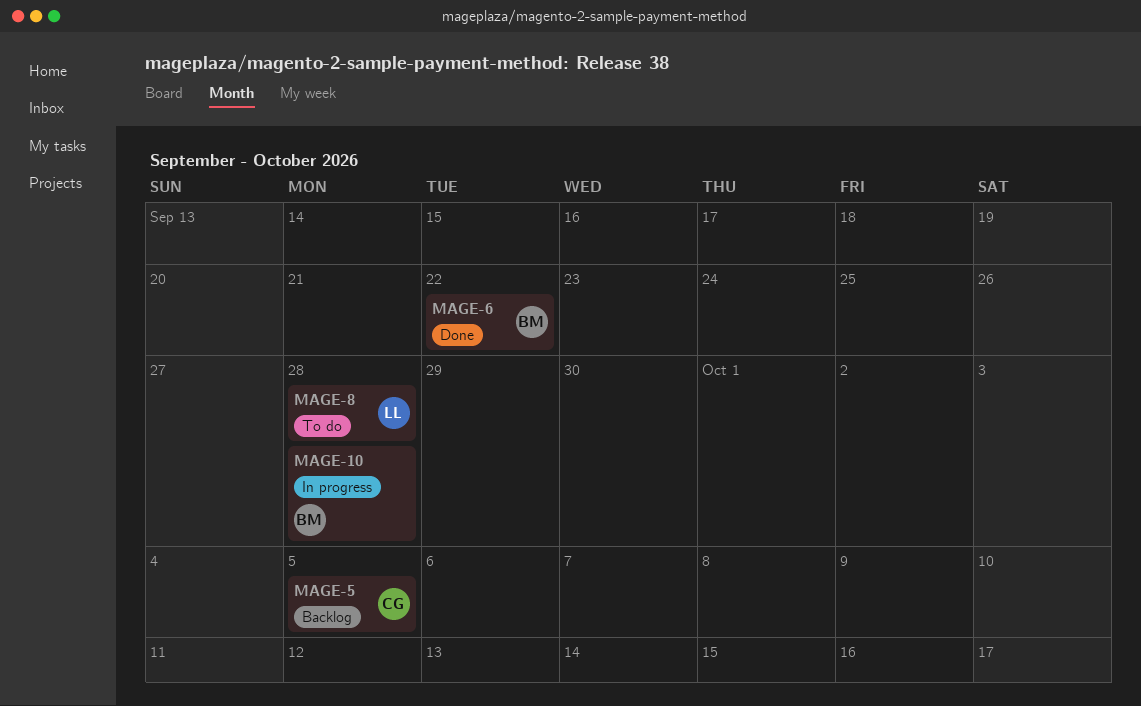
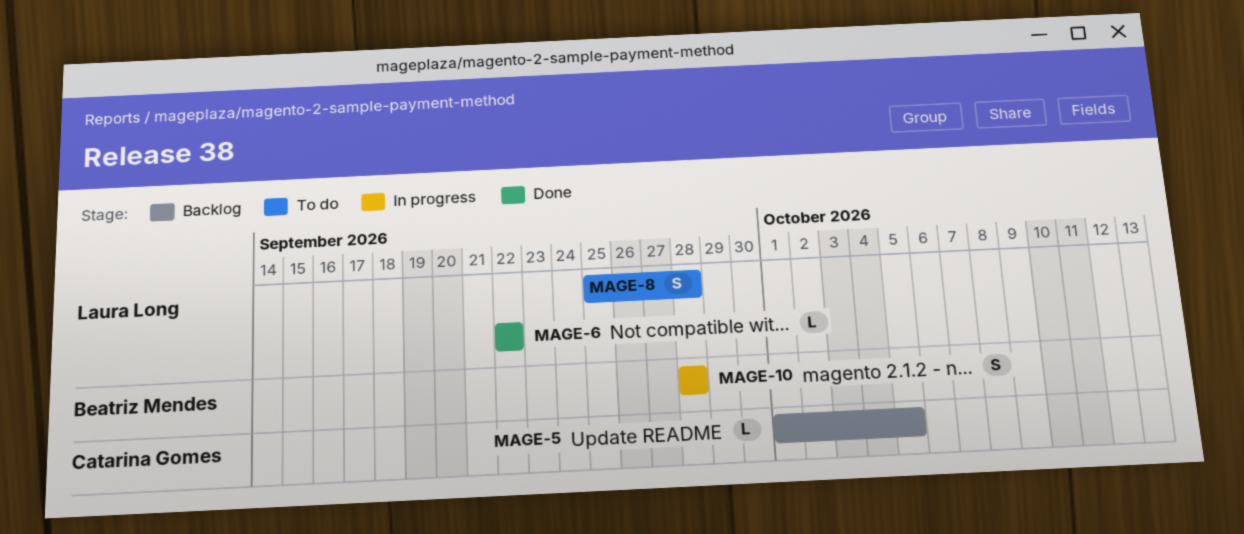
MAGE-6, owner: Beatriz Mendes -> Laura Long

